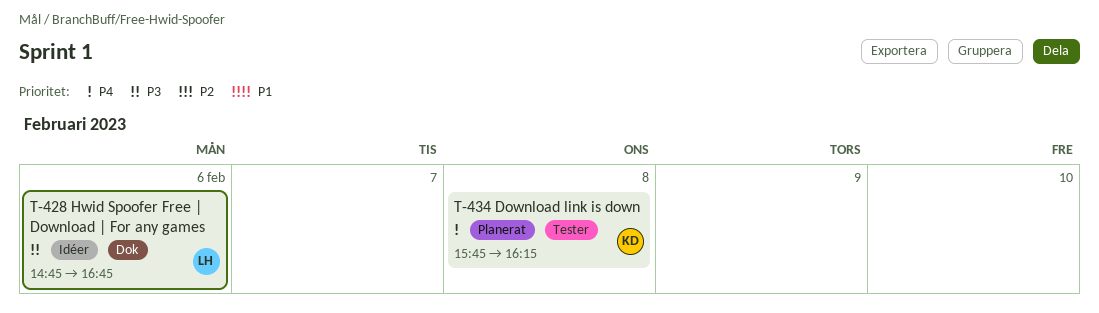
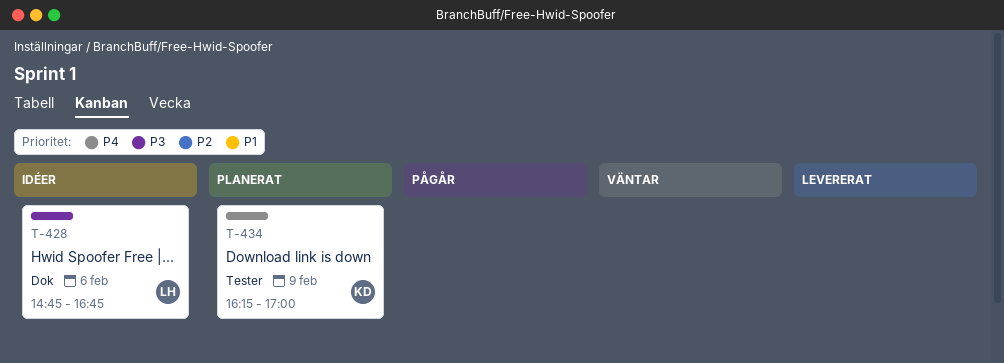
T-434, day: Feb 8 -> Feb 9
T-434, begins: 15:45 -> 16:15
T-434, ends: 16:15 -> 17:00

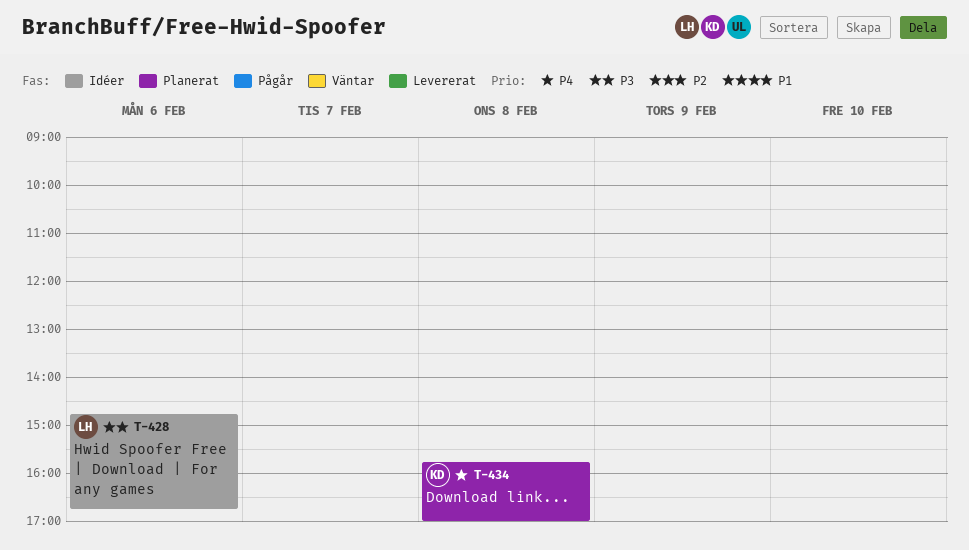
T-434, day: Feb 9 -> Feb 8
T-434, begins: 16:15 -> 15:45

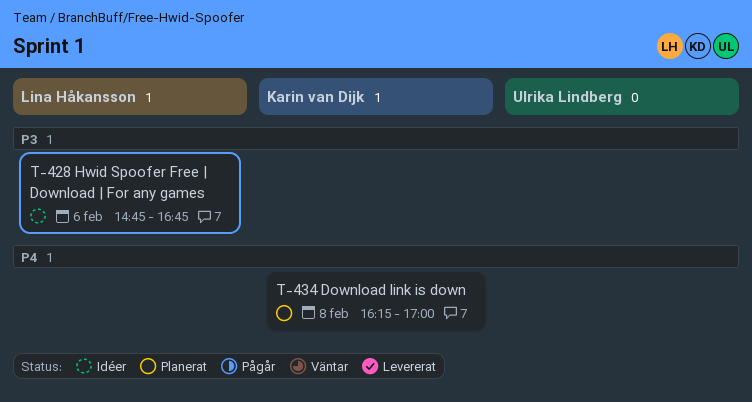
T-434, begins: 15:45 -> 16:15

